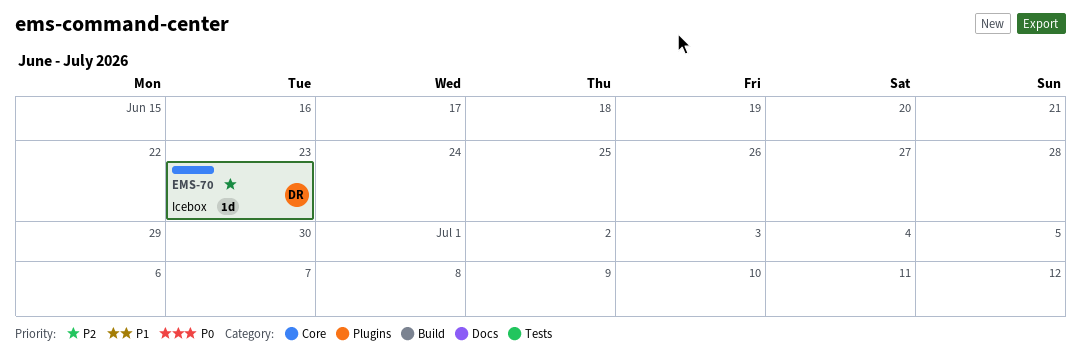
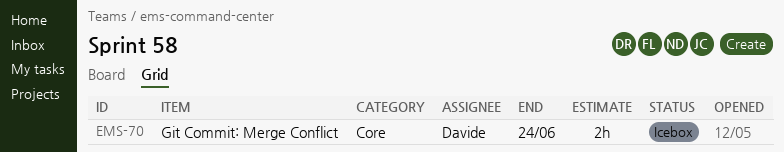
EMS-70, estimate: 1d -> 2h
EMS-70, due: Jun 23 -> Jun 24

